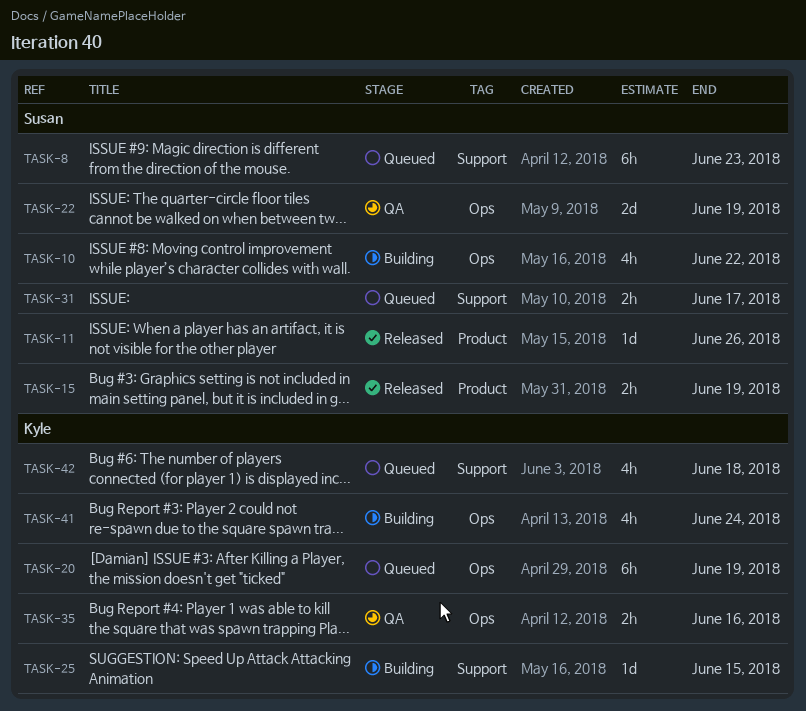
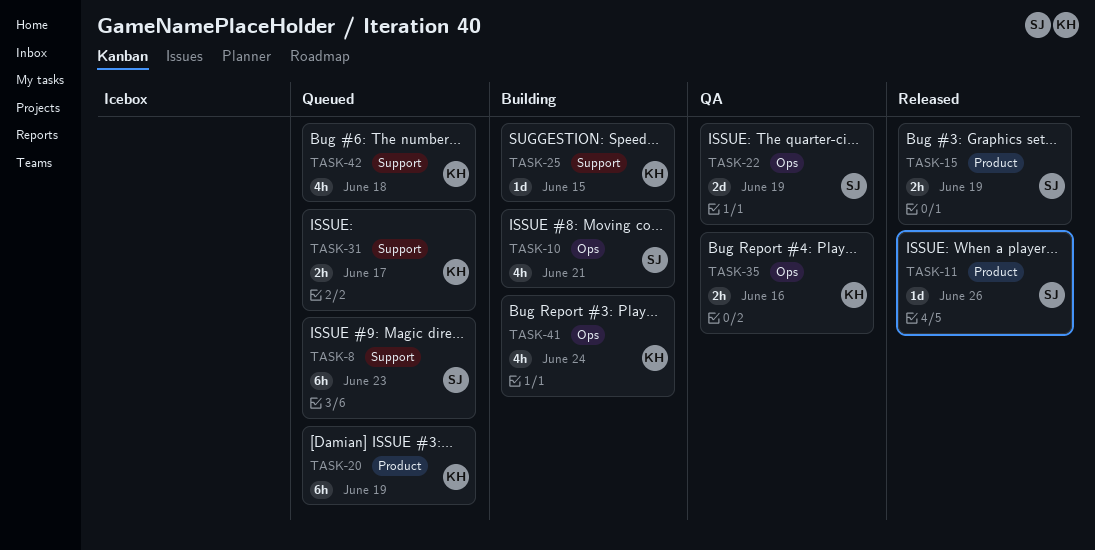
TASK-10, due: Jun 22 -> Jun 21
TASK-20, label: Ops -> Product
TASK-31, owner: Susan -> Kyle

